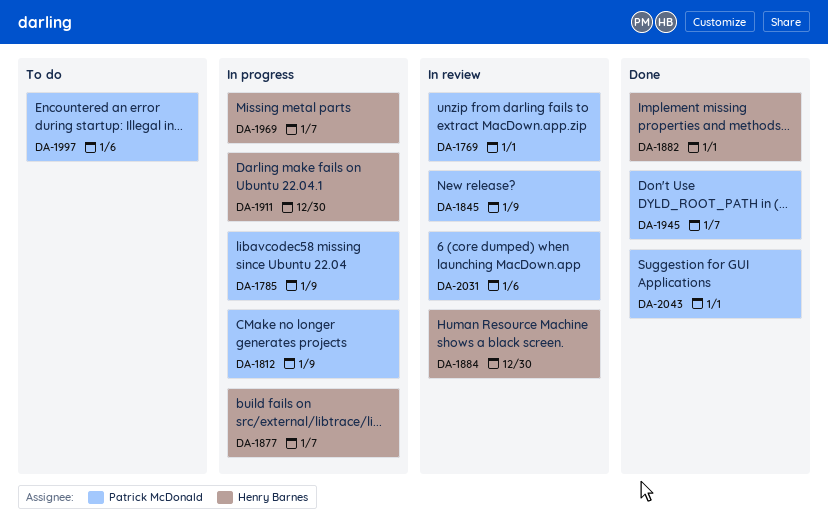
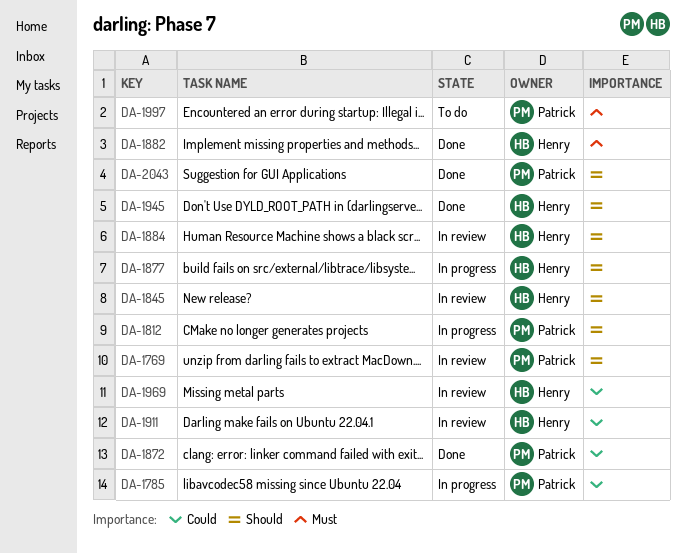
DA-1845, owner: Patrick McDonald -> Henry Barnes
DA-1872: none -> present
DA-1911, status: In progress -> In review
DA-1945, owner: Patrick McDonald -> Henry Barnes
DA-1969, status: In progress -> In review
DA-2031: present -> none

